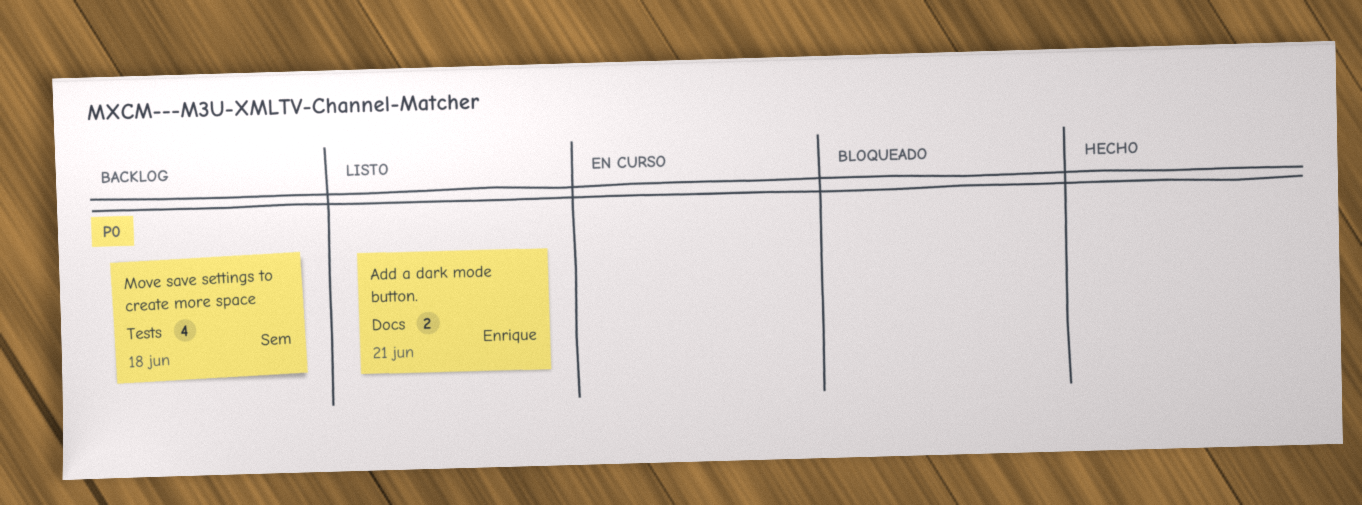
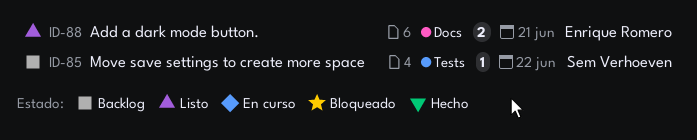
Move save settings to create more space, estimate: 4 -> 1
Move save settings to create more space, due: Jun 18 -> Jun 22

